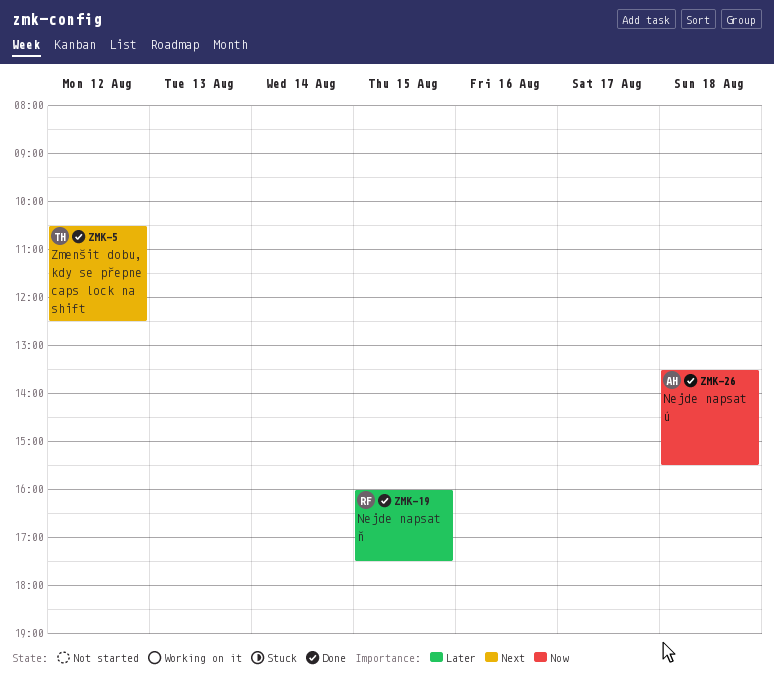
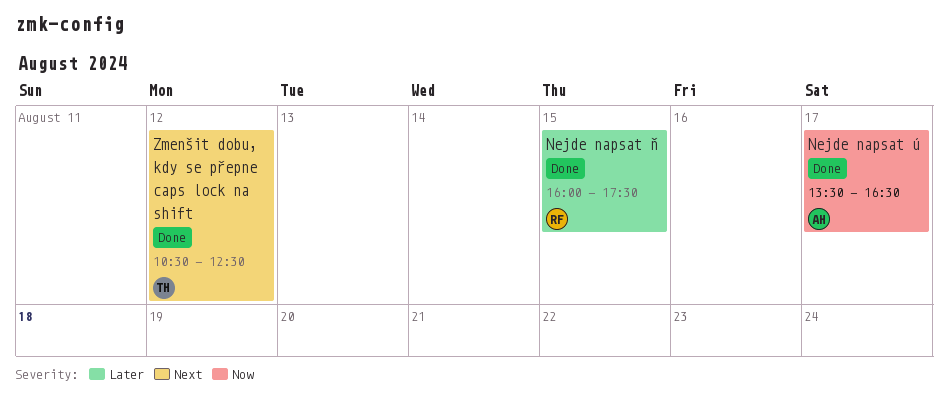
Nejde napsat ú, day: Aug 18 -> Aug 17
Nejde napsat ú, ends: 15:30 -> 16:30

